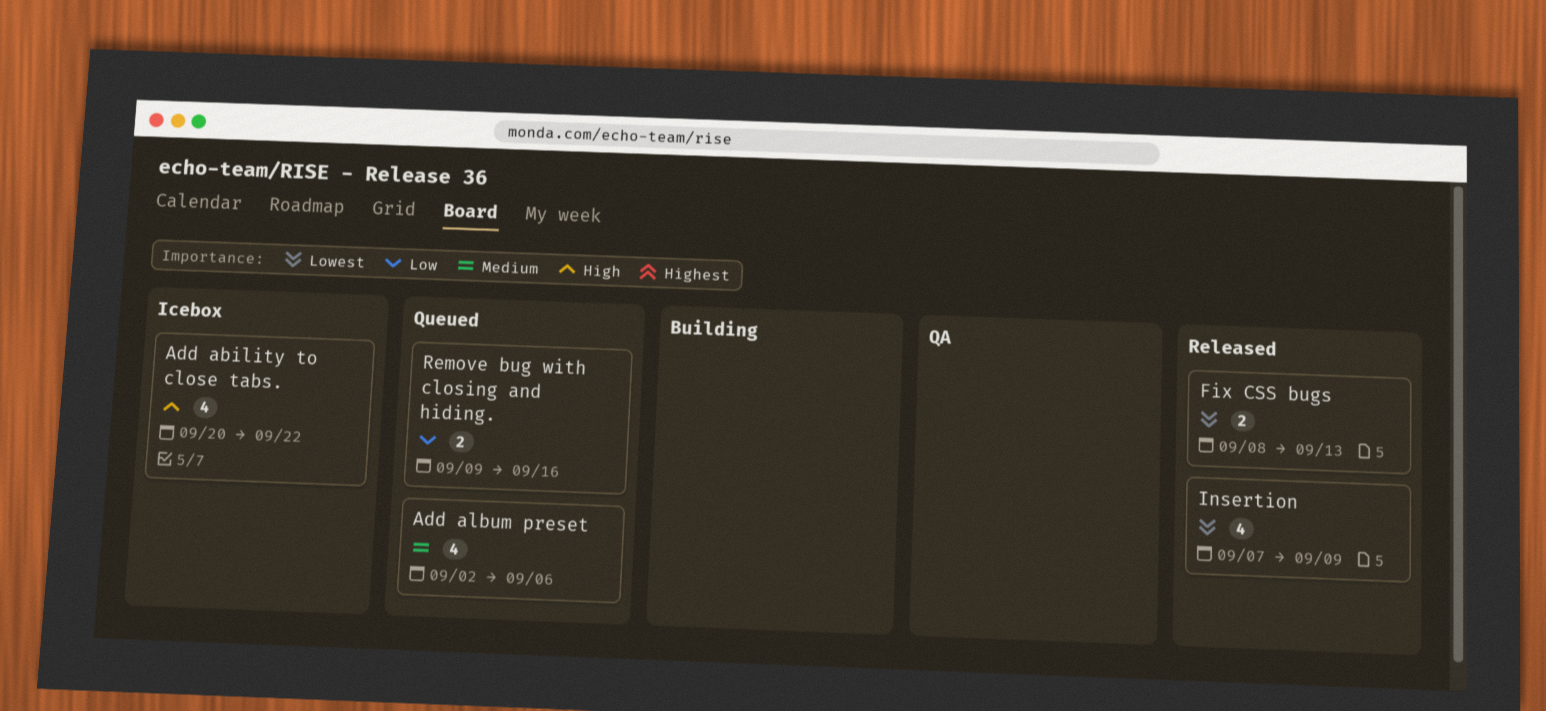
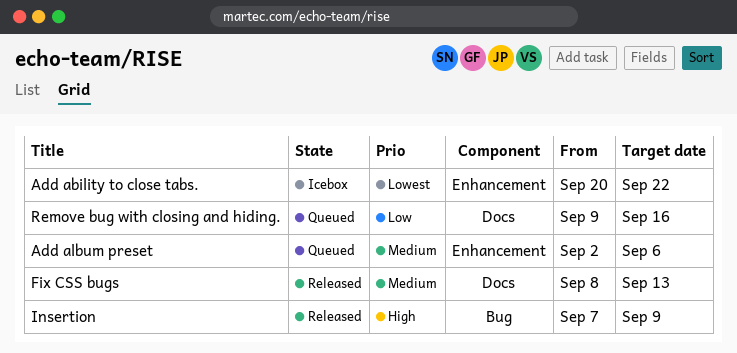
Add ability to close tabs., priority: High -> Lowest
Fix CSS bugs, priority: Lowest -> Medium
Insertion, priority: Lowest -> High

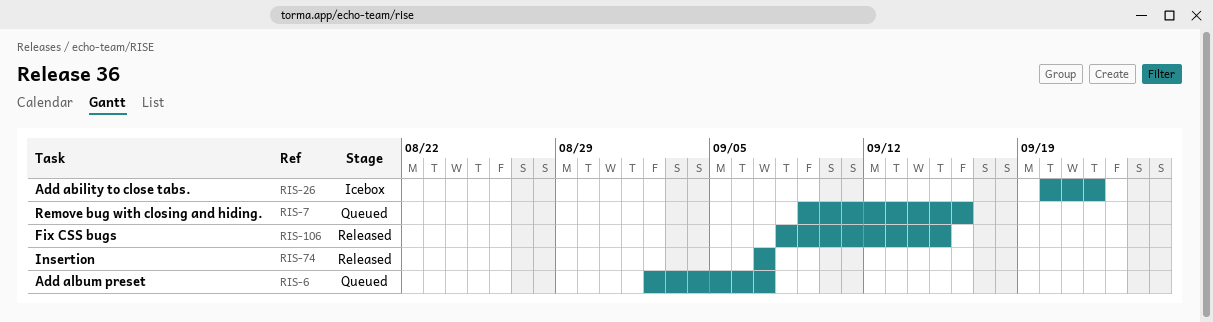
Add album preset, due: Sep 6 -> Sep 7
Fix CSS bugs, due: Sep 13 -> Sep 15
Insertion, due: Sep 9 -> Sep 7

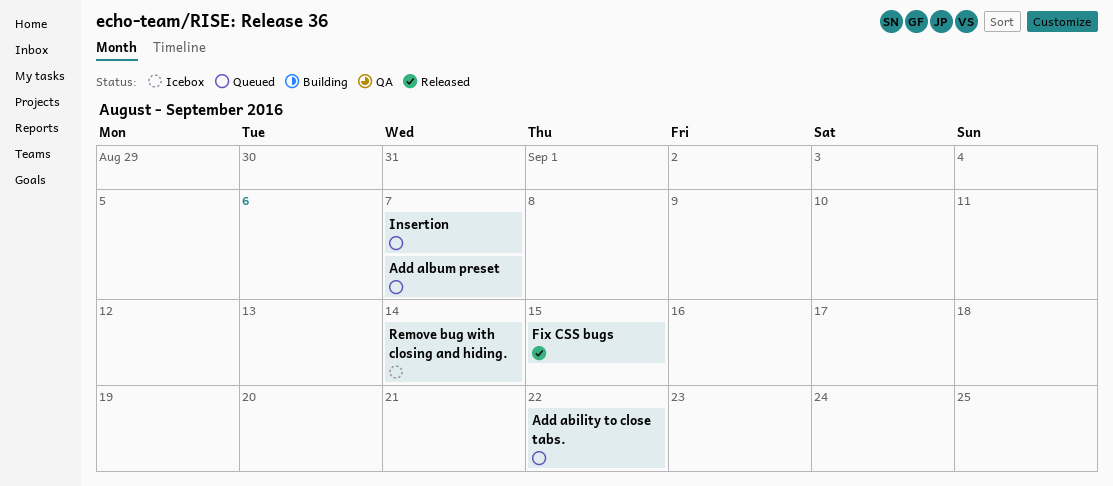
Add ability to close tabs., status: Icebox -> Queued
Insertion, status: Released -> Queued
Remove bug with closing and hiding., status: Queued -> Icebox
Remove bug with closing and hiding., due: Sep 16 -> Sep 14

